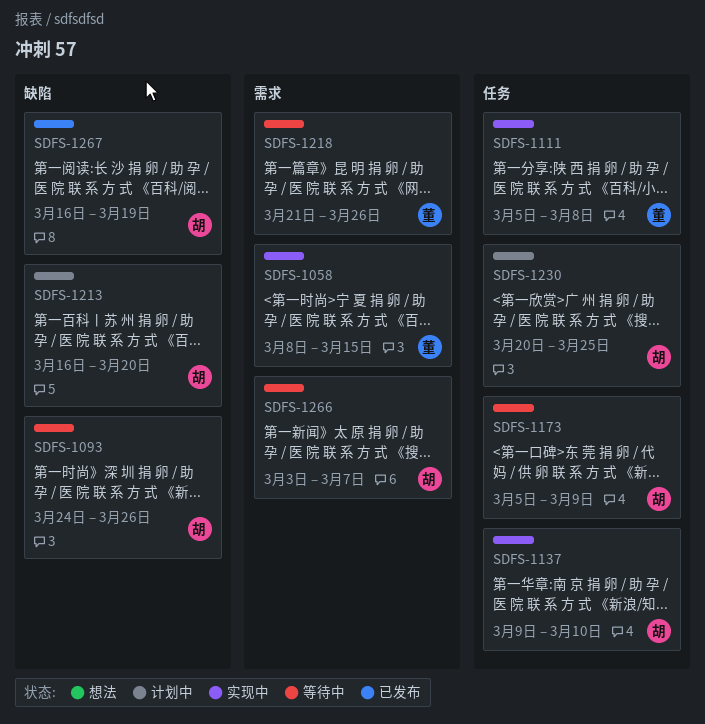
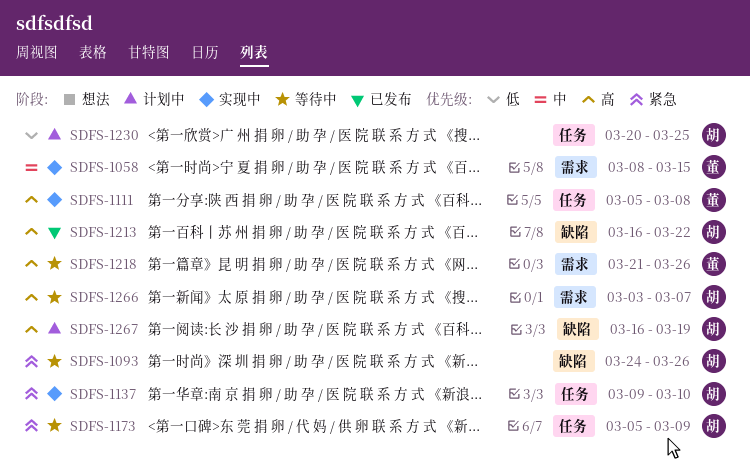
SDFS-1213, status: 计划中 -> 已发布
SDFS-1213, due: Mar 20 -> Mar 22
SDFS-1267, status: 已发布 -> 计划中

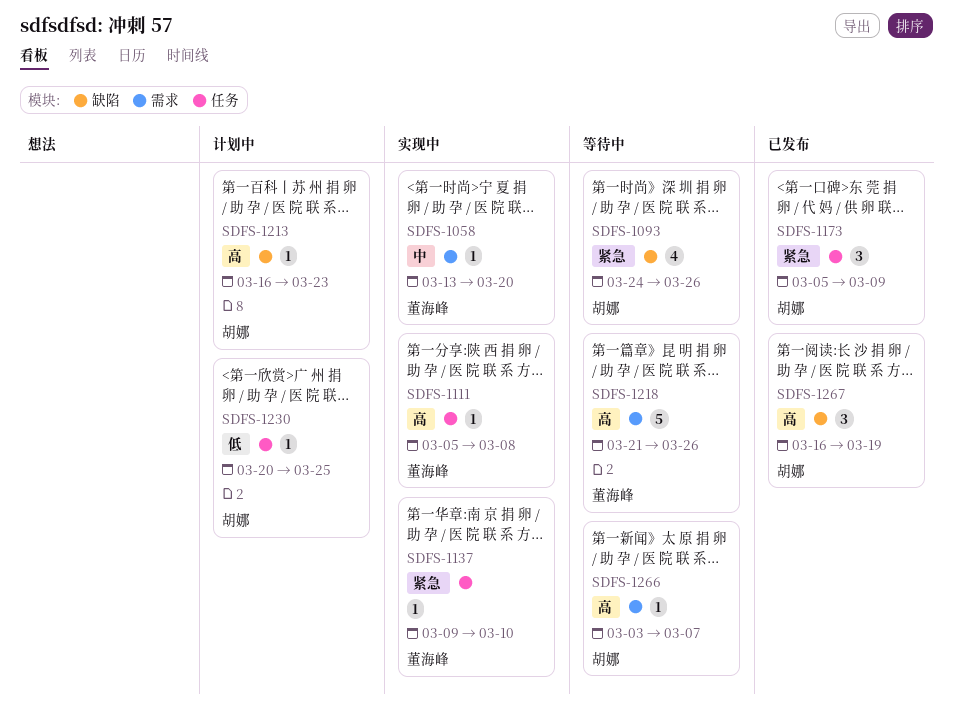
SDFS-1058, start: Mar 8 -> Mar 13
SDFS-1058, due: Mar 15 -> Mar 20
SDFS-1137, owner: 胡娜 -> 董海峰
SDFS-1173, status: 等待中 -> 已发布
SDFS-1213, status: 已发布 -> 计划中
SDFS-1213, due: Mar 22 -> Mar 23
SDFS-1267, status: 计划中 -> 已发布

